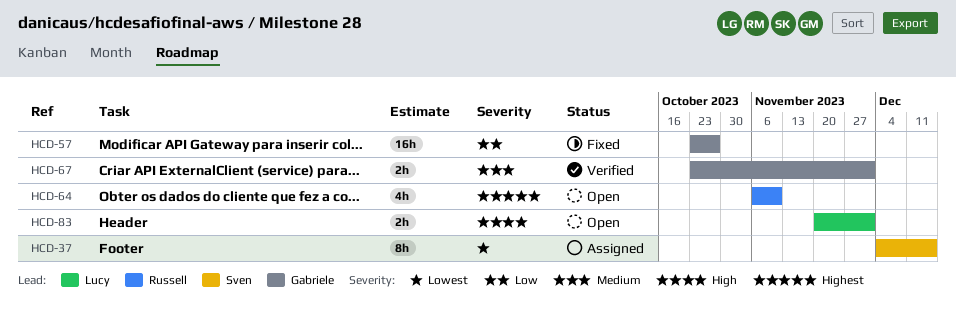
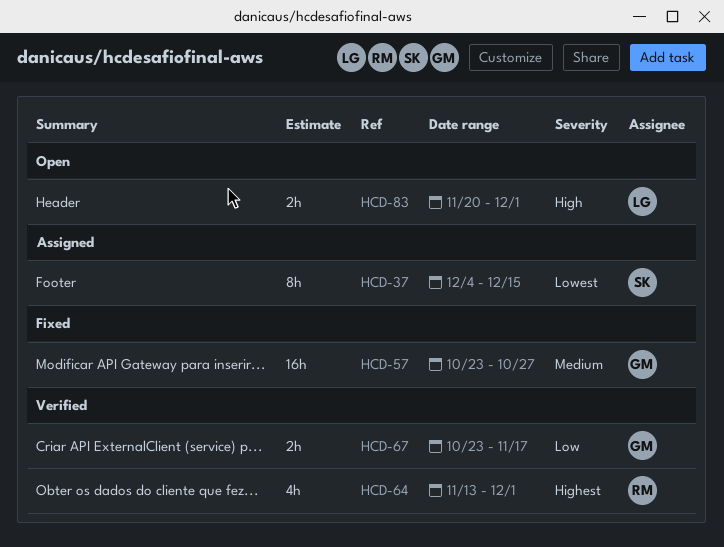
HCD-57, priority: Low -> Medium
HCD-64, status: Open -> Verified
HCD-64, start: Nov 6 -> Nov 13
HCD-64, due: Nov 10 -> Dec 1
HCD-67, priority: Medium -> Low
HCD-67, due: Dec 1 -> Nov 17

